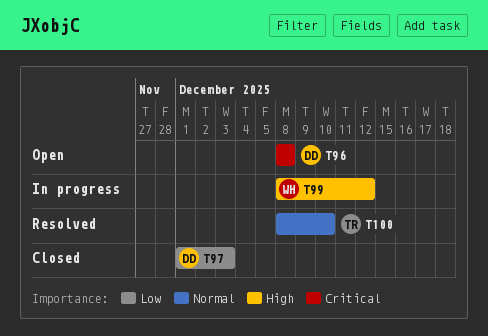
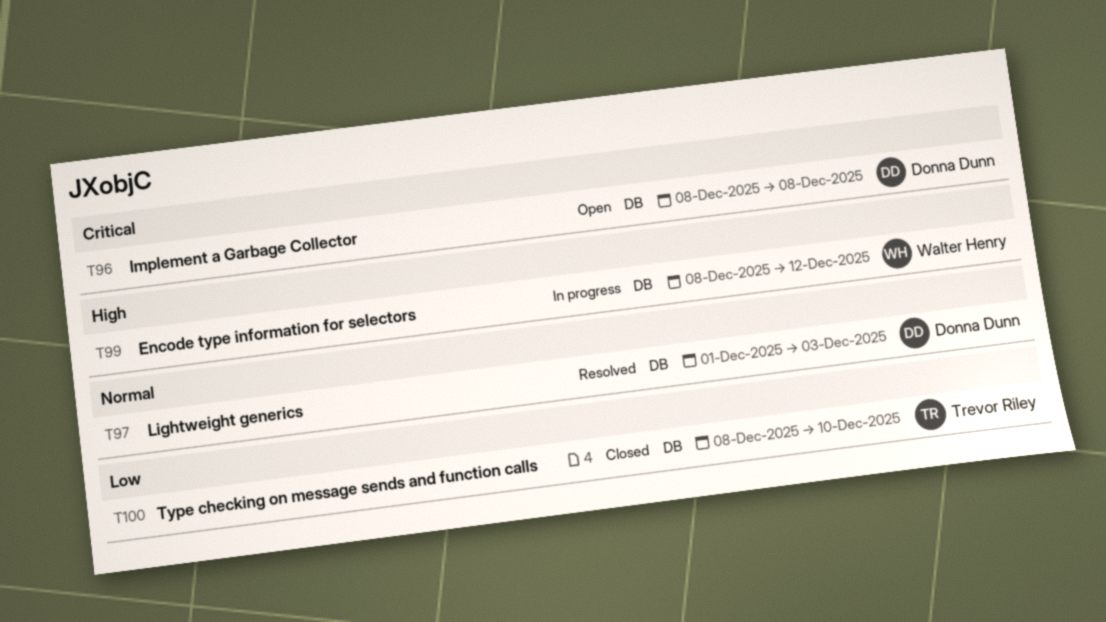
T97, status: Closed -> Resolved
T97, priority: Low -> Normal
T100, status: Resolved -> Closed
T100, priority: Normal -> Low

